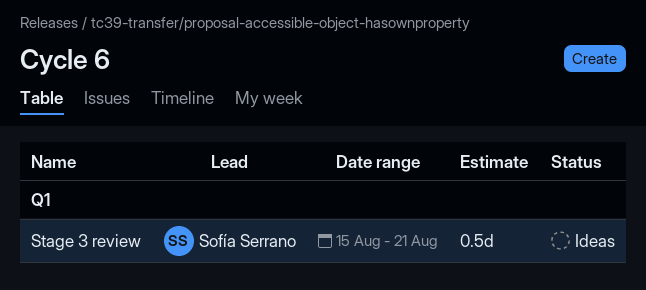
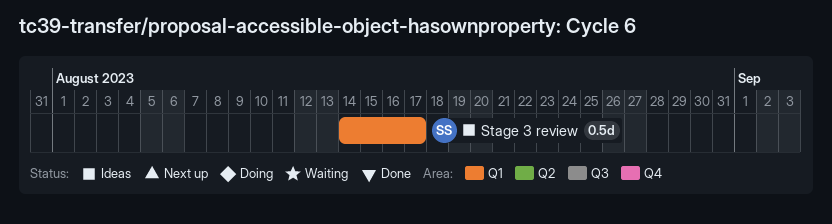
Stage 3 review, start: Aug 15 -> Aug 14
Stage 3 review, due: Aug 21 -> Aug 17

